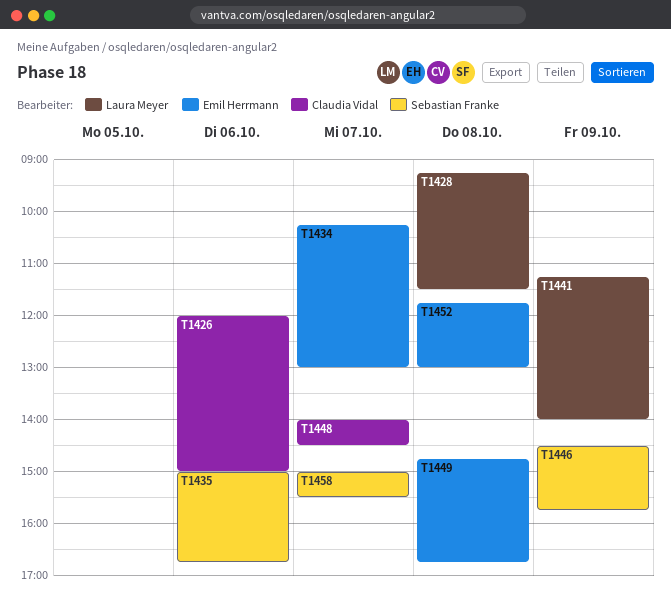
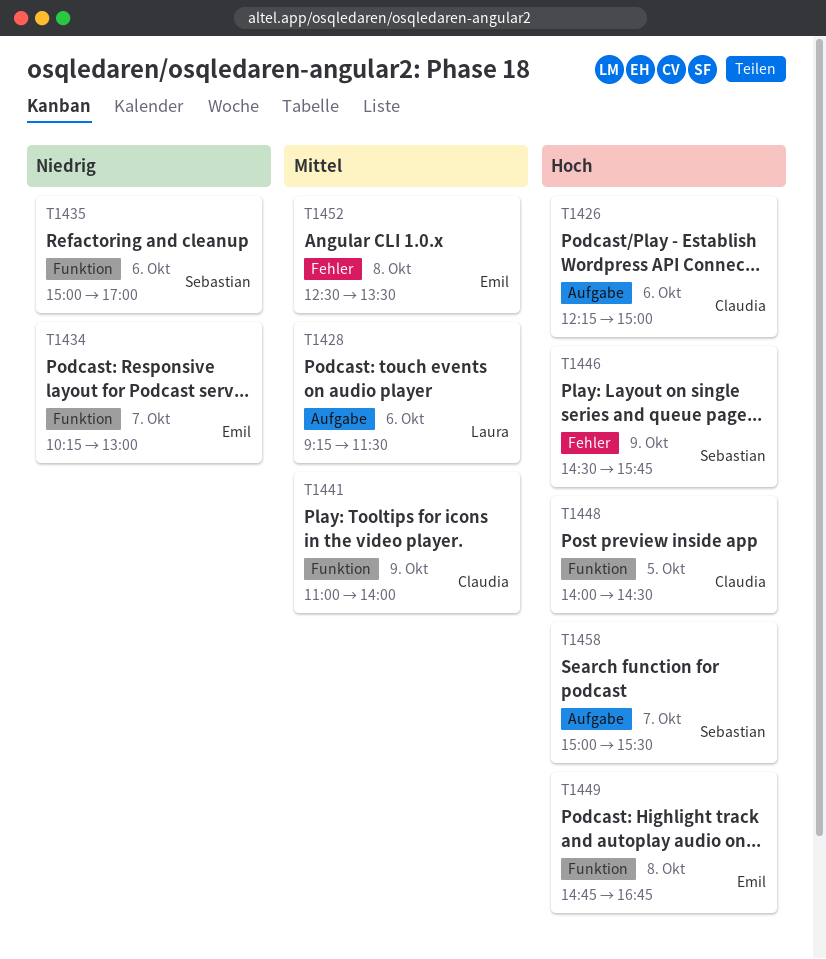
T1426, begins: 12:00 -> 12:15
T1428, day: Oct 8 -> Oct 6
T1435, ends: 16:45 -> 17:00
T1441, owner: Laura Meyer -> Claudia Vidal
T1441, begins: 11:15 -> 11:00
T1448, day: Oct 7 -> Oct 5
T1452, begins: 11:45 -> 12:30
T1452, ends: 13:00 -> 13:30

